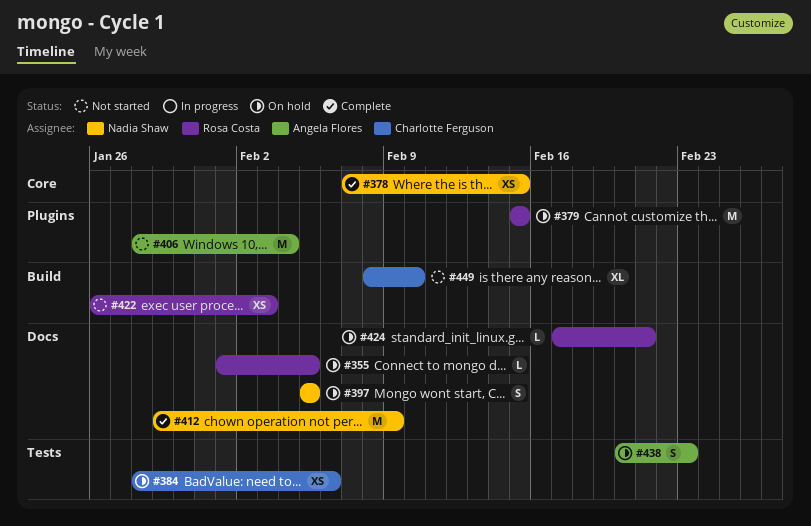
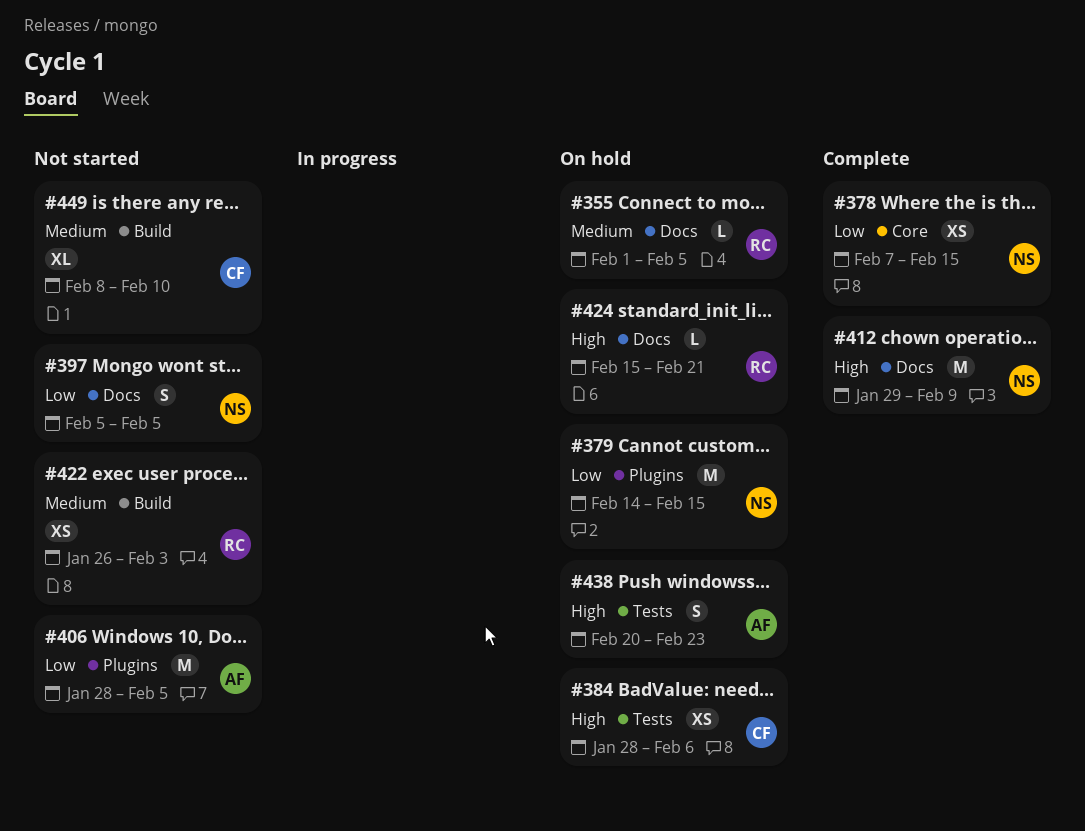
#379, owner: Rosa Costa -> Nadia Shaw
#379, start: Feb 15 -> Feb 14
#397, status: On hold -> Not started
#406, due: Feb 4 -> Feb 5
#424, start: Feb 17 -> Feb 15

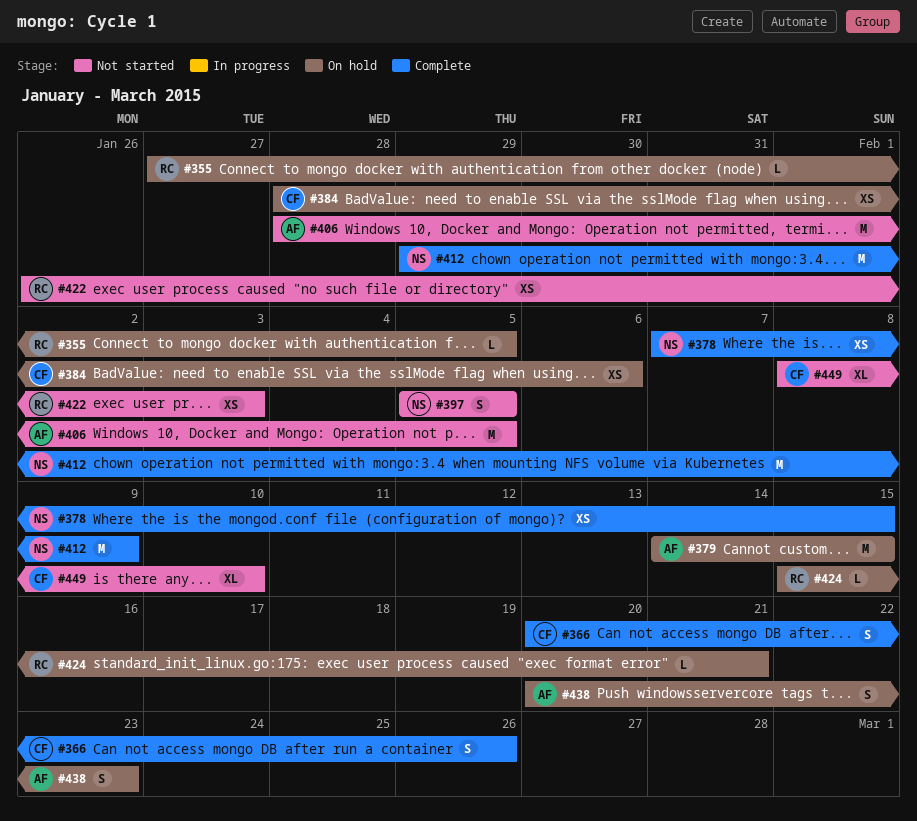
#355, start: Feb 1 -> Jan 27
#366: none -> present
#379, owner: NS -> AF

